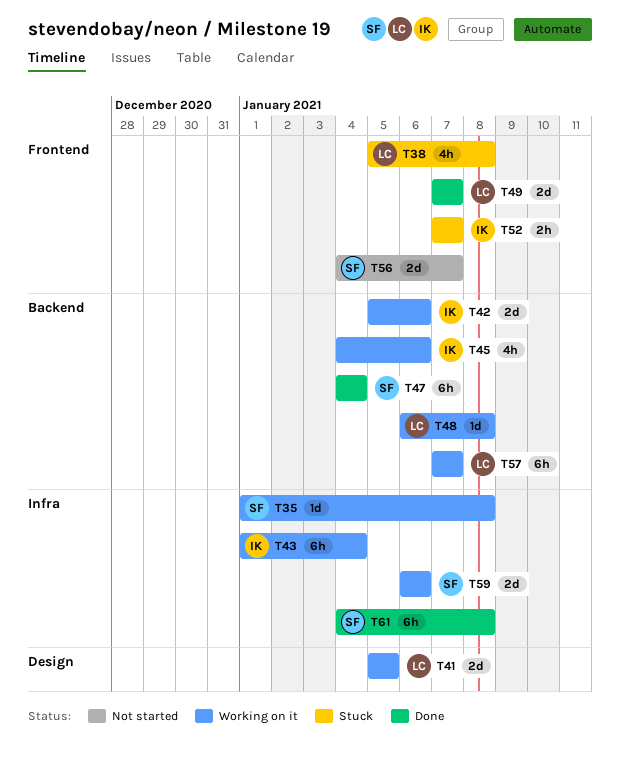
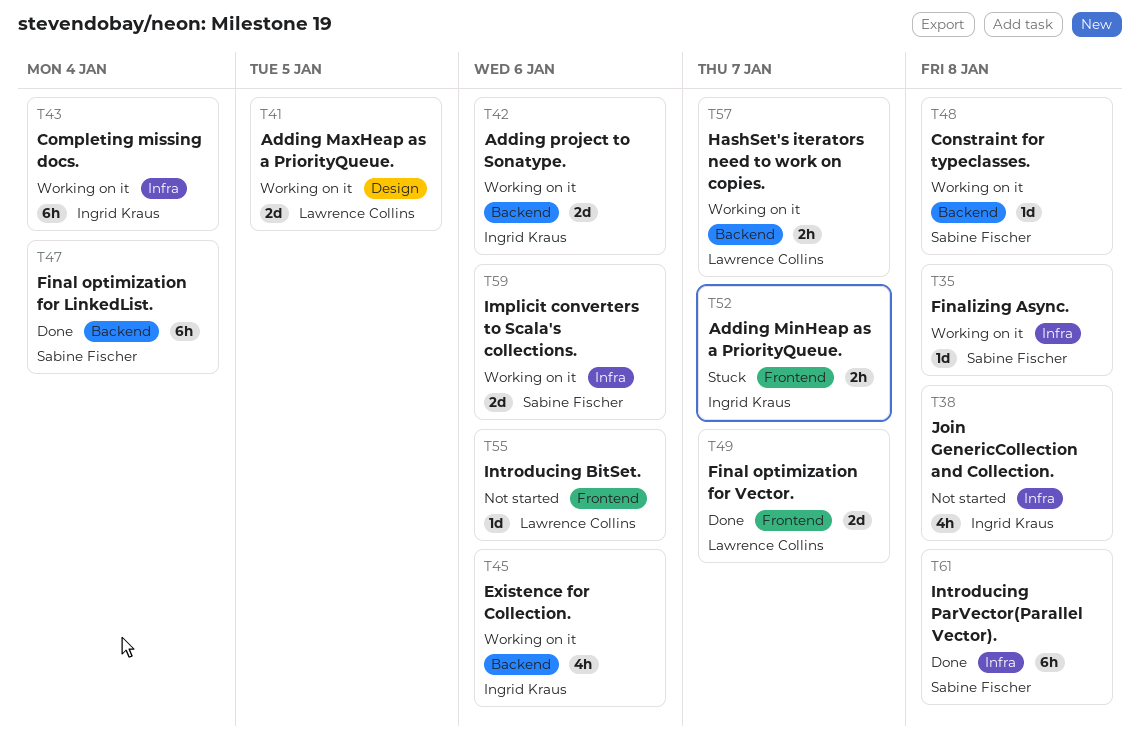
T38, status: Stuck -> Not started
T38, owner: Lawrence Collins -> Ingrid Kraus
T38, label: Frontend -> Infra
T48, owner: Lawrence Collins -> Sabine Fischer
T55: none -> present
T56: present -> none
T57, estimate: 6h -> 2h

